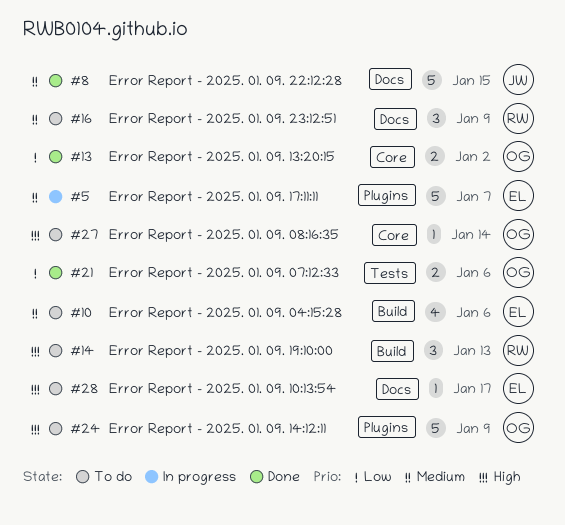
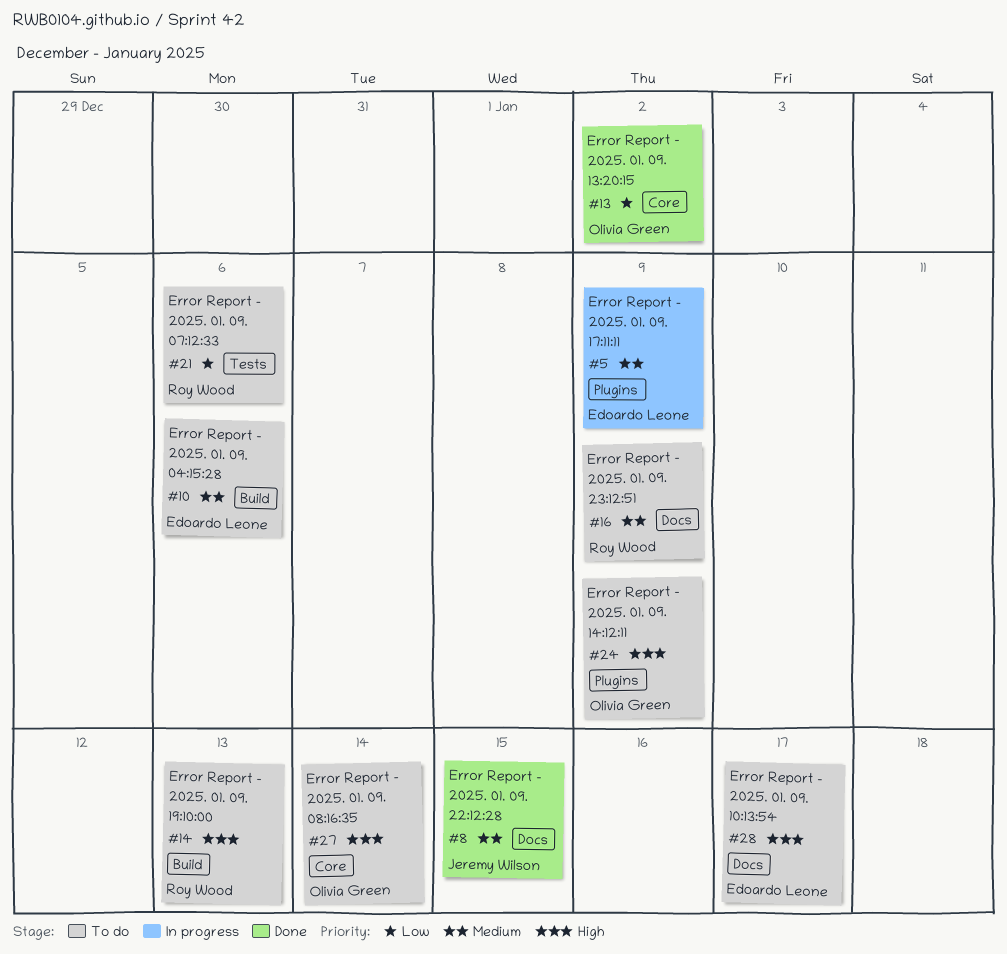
#5, due: Jan 7 -> Jan 9
#21, status: Done -> To do
#21, owner: Olivia Green -> Roy Wood

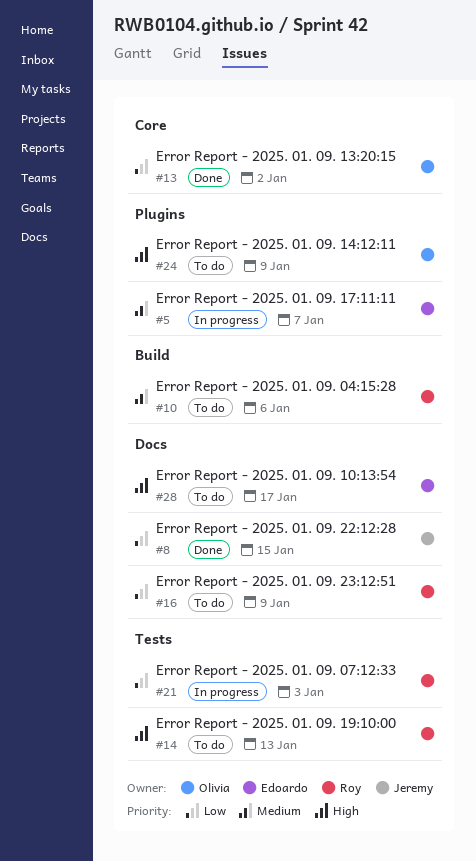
#5, due: Jan 9 -> Jan 7
#8, priority: Medium -> Low
#10, owner: Edoardo Leone -> Roy Wood
#14, label: Build -> Tests
#16, priority: Medium -> Low
#21, status: To do -> In progress
#21, due: Jan 6 -> Jan 3
#27: present -> none

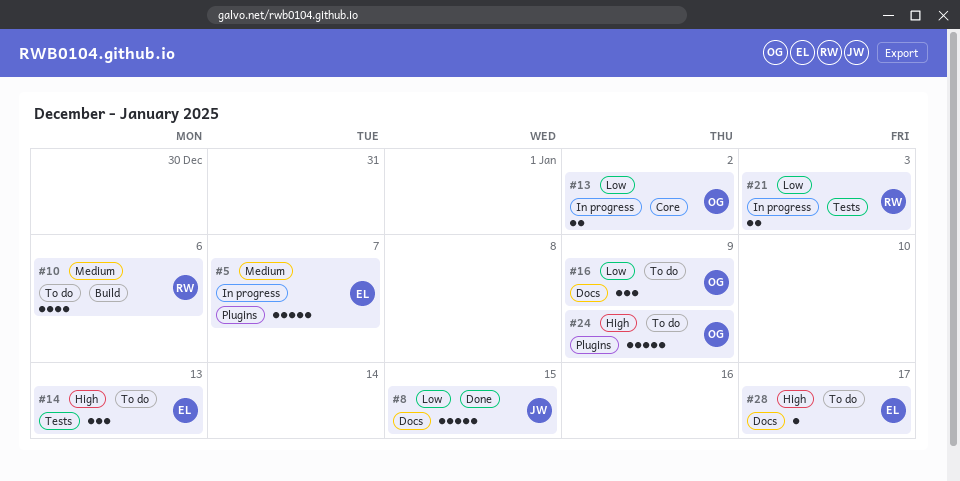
#13, status: Done -> In progress
#14, owner: Roy -> Edoardo
#16, owner: Roy -> Olivia

